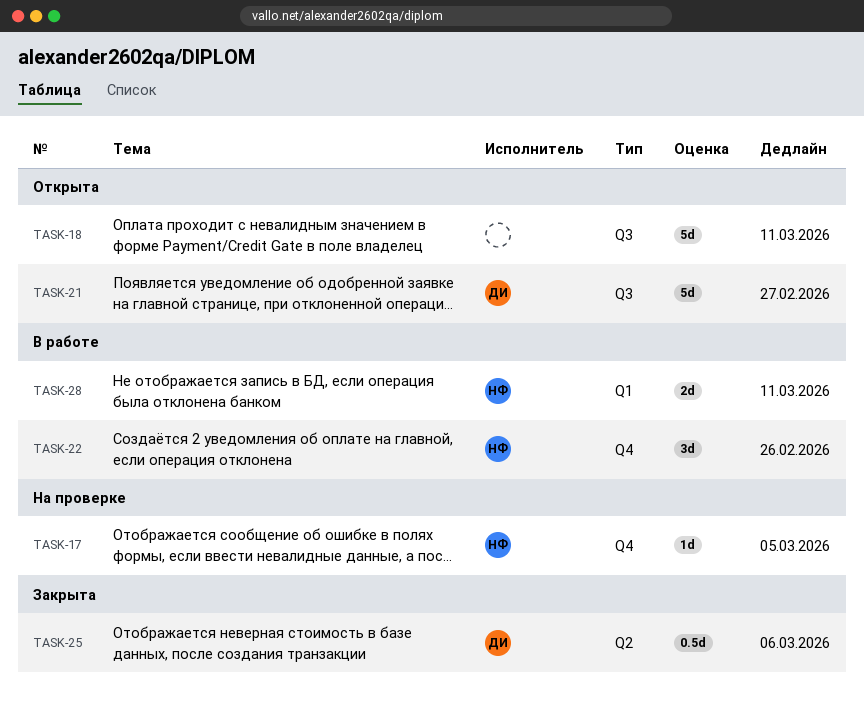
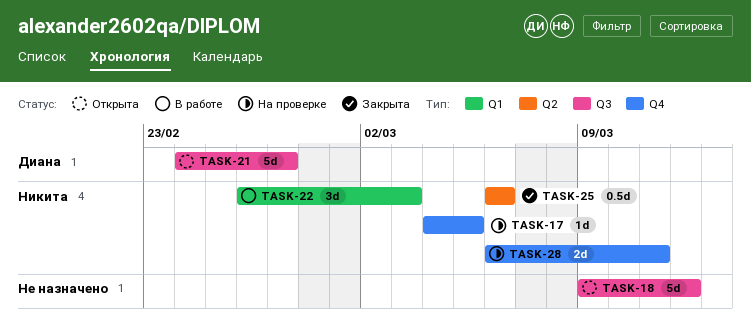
TASK-18, due: Mar 11 -> Mar 12
TASK-22, label: Q4 -> Q1
TASK-22, due: Feb 26 -> Mar 3
TASK-25, owner: Диана -> Никита
TASK-28, status: В работе -> На проверке
TASK-28, label: Q1 -> Q4

